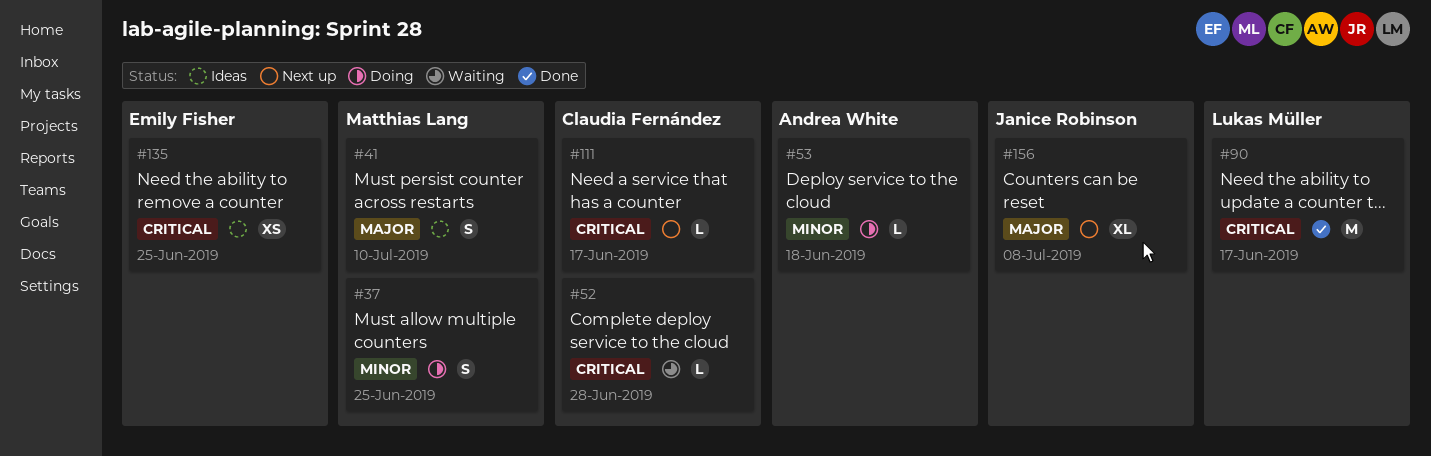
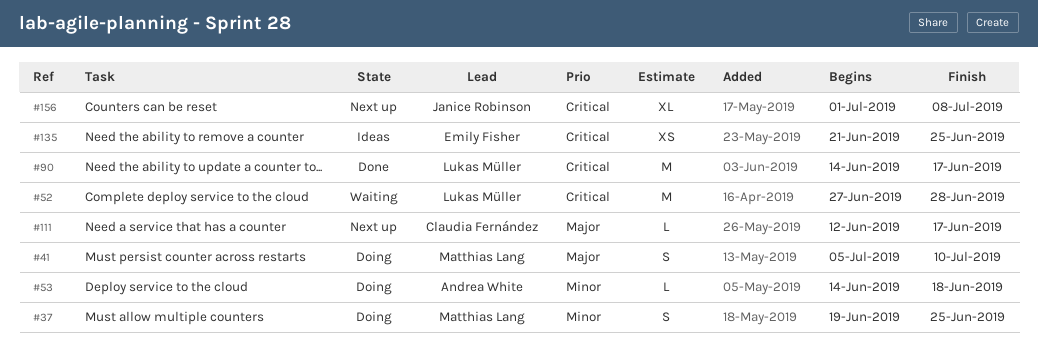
#41, status: Ideas -> Doing
#52, owner: Claudia Fernández -> Lukas Müller
#52, estimate: L -> M
#111, priority: Critical -> Major
#156, priority: Major -> Critical

